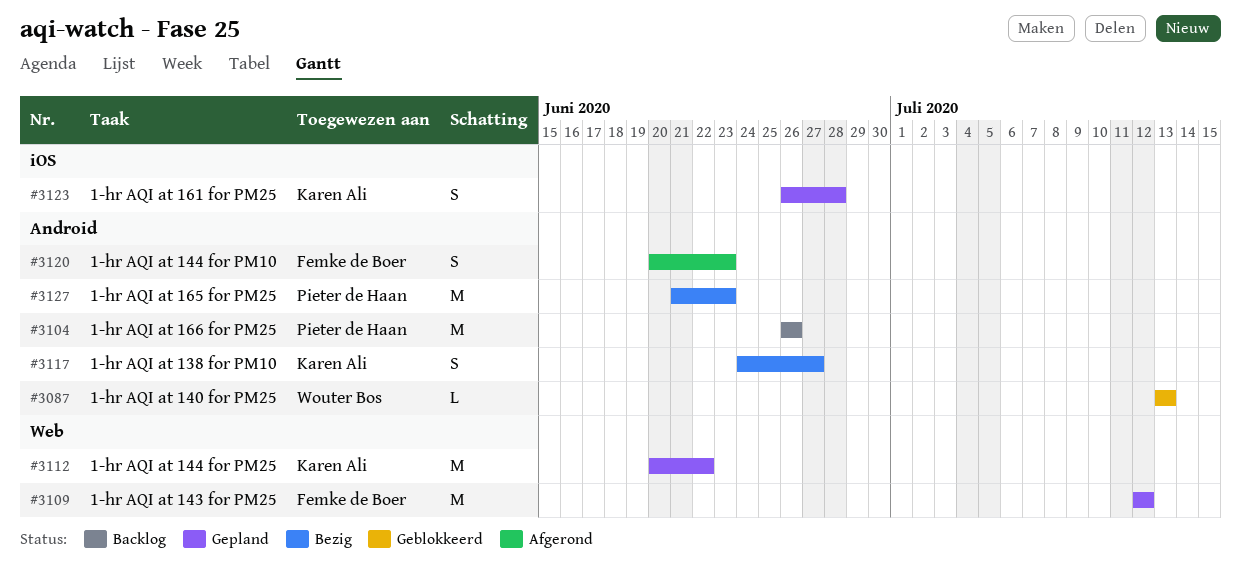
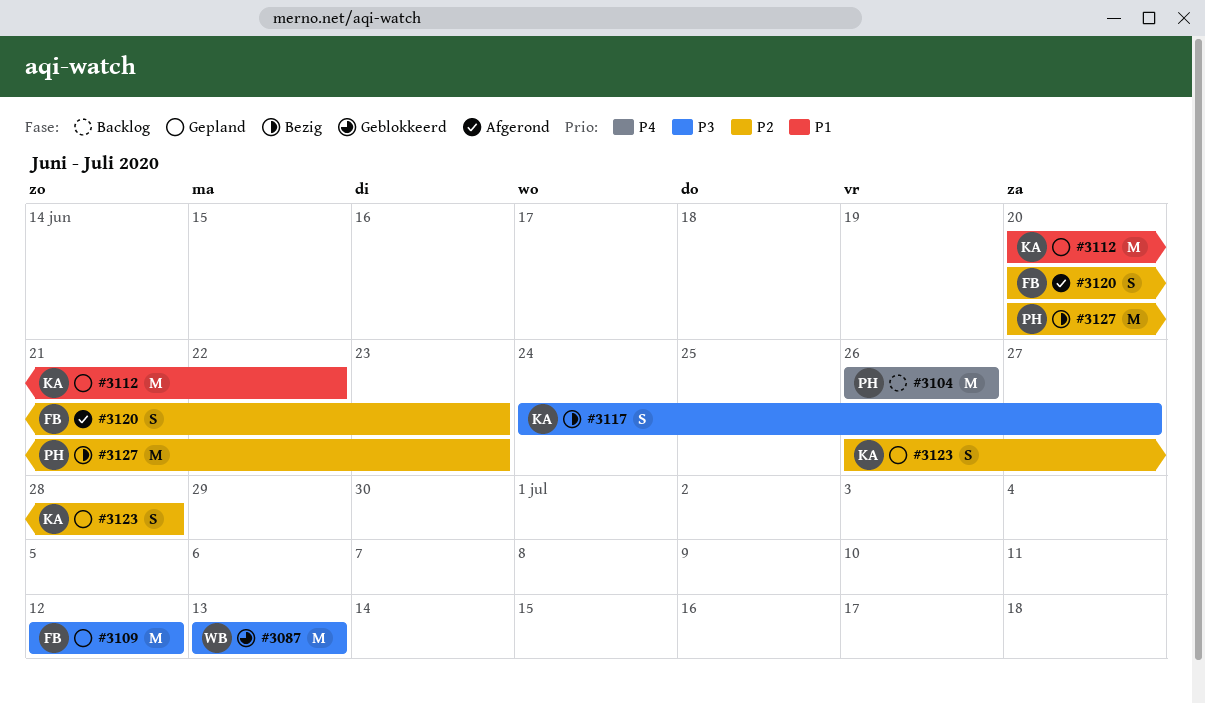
#3087, estimate: L -> M
#3127, start: Jun 21 -> Jun 20

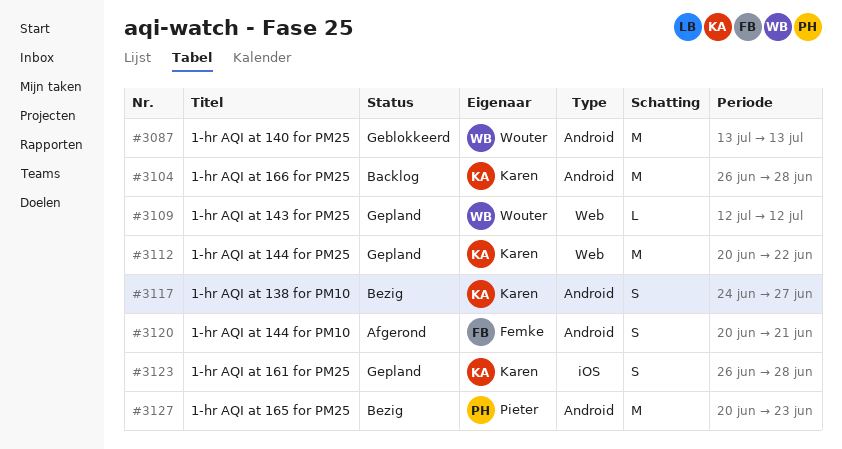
#3104, owner: Pieter -> Karen
#3104, due: Jun 26 -> Jun 28
#3109, owner: Femke -> Wouter
#3109, estimate: M -> L
#3120, due: Jun 23 -> Jun 21

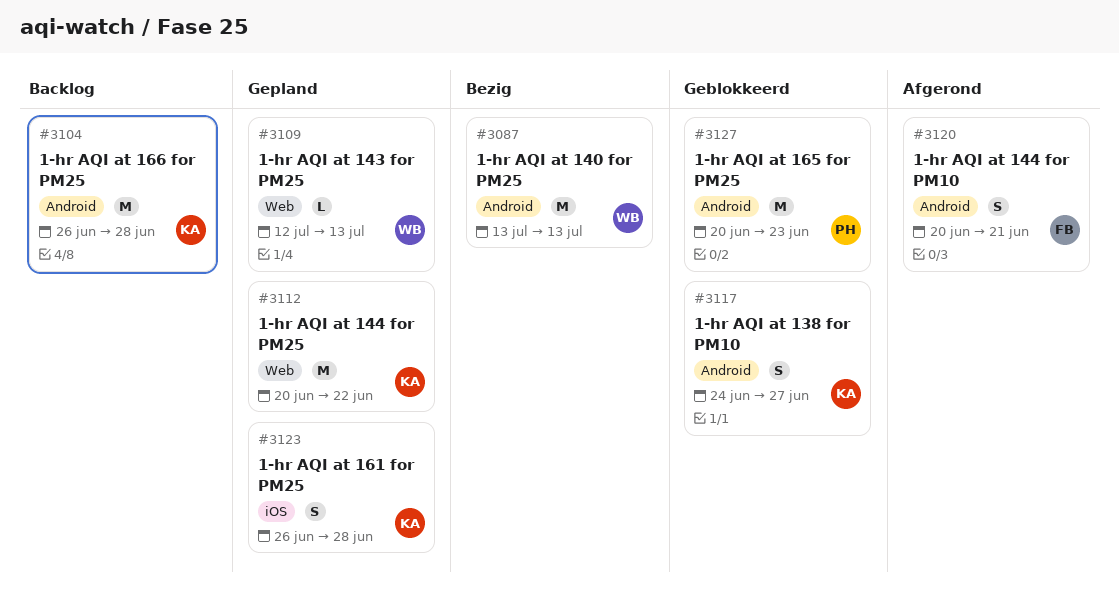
#3087, status: Geblokkeerd -> Bezig
#3109, due: Jul 12 -> Jul 13
#3117, status: Bezig -> Geblokkeerd
#3127, status: Bezig -> Geblokkeerd

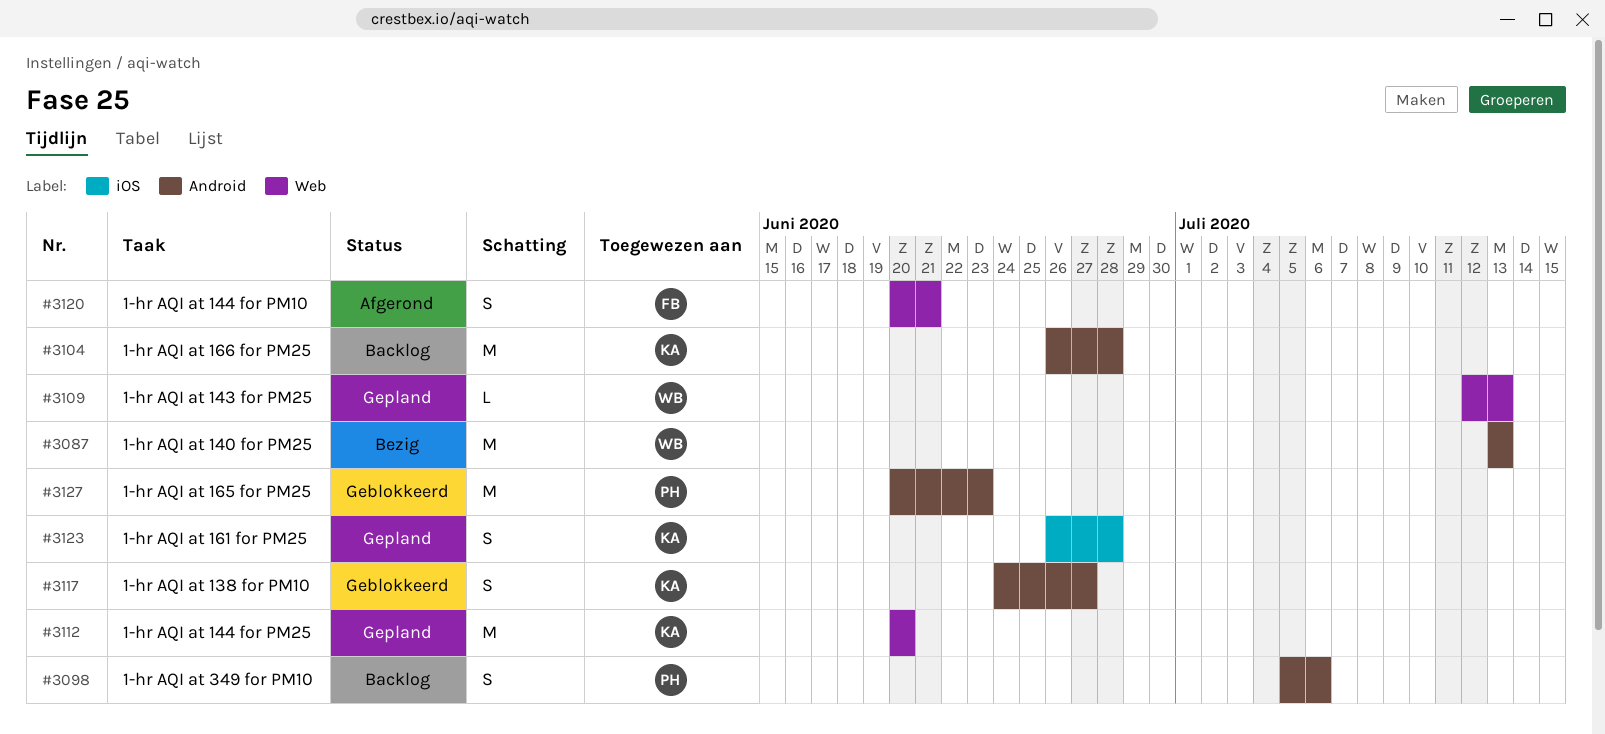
#3098: none -> present
#3112, due: Jun 22 -> Jun 20
#3120, label: Android -> Web

